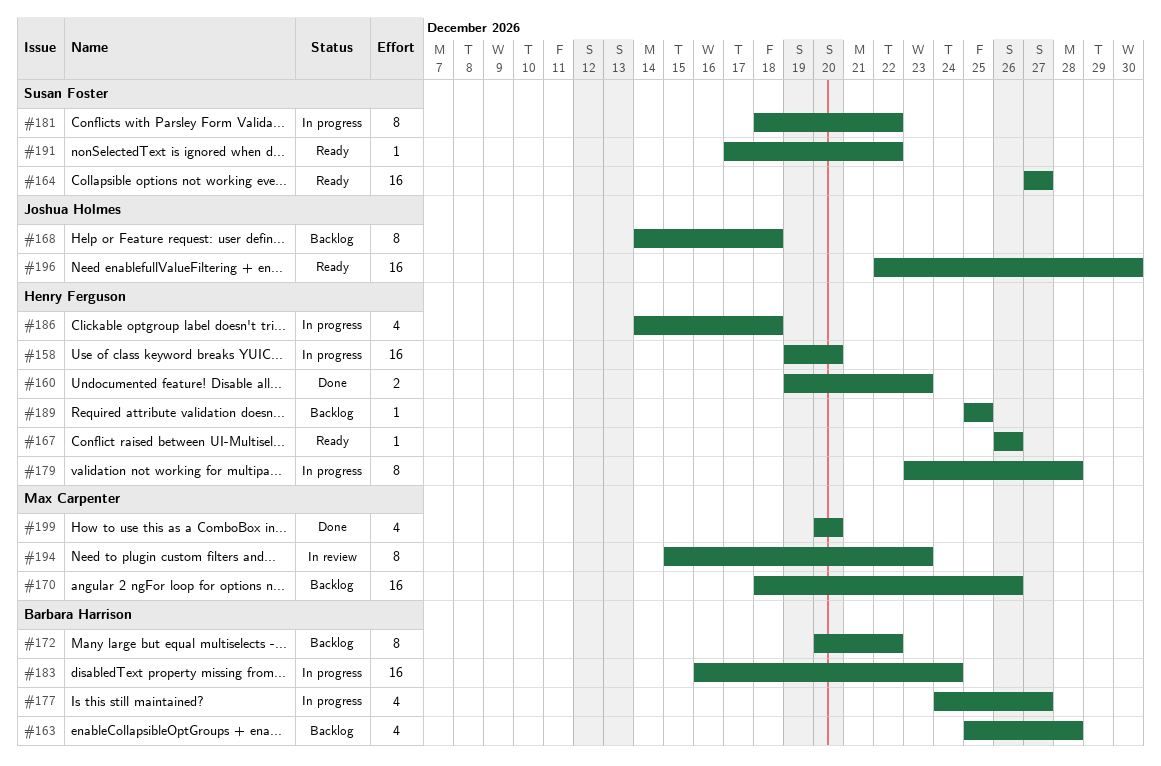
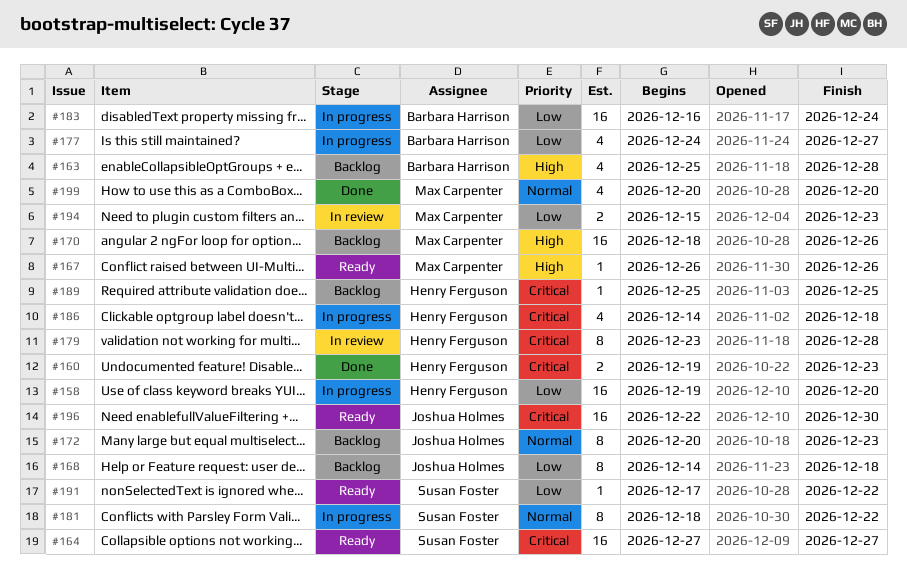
#167, owner: Henry Ferguson -> Max Carpenter
#172, owner: Barbara Harrison -> Joshua Holmes
#172, due: Dec 22 -> Dec 23
#179, status: In progress -> In review
#194, estimate: 8 -> 2

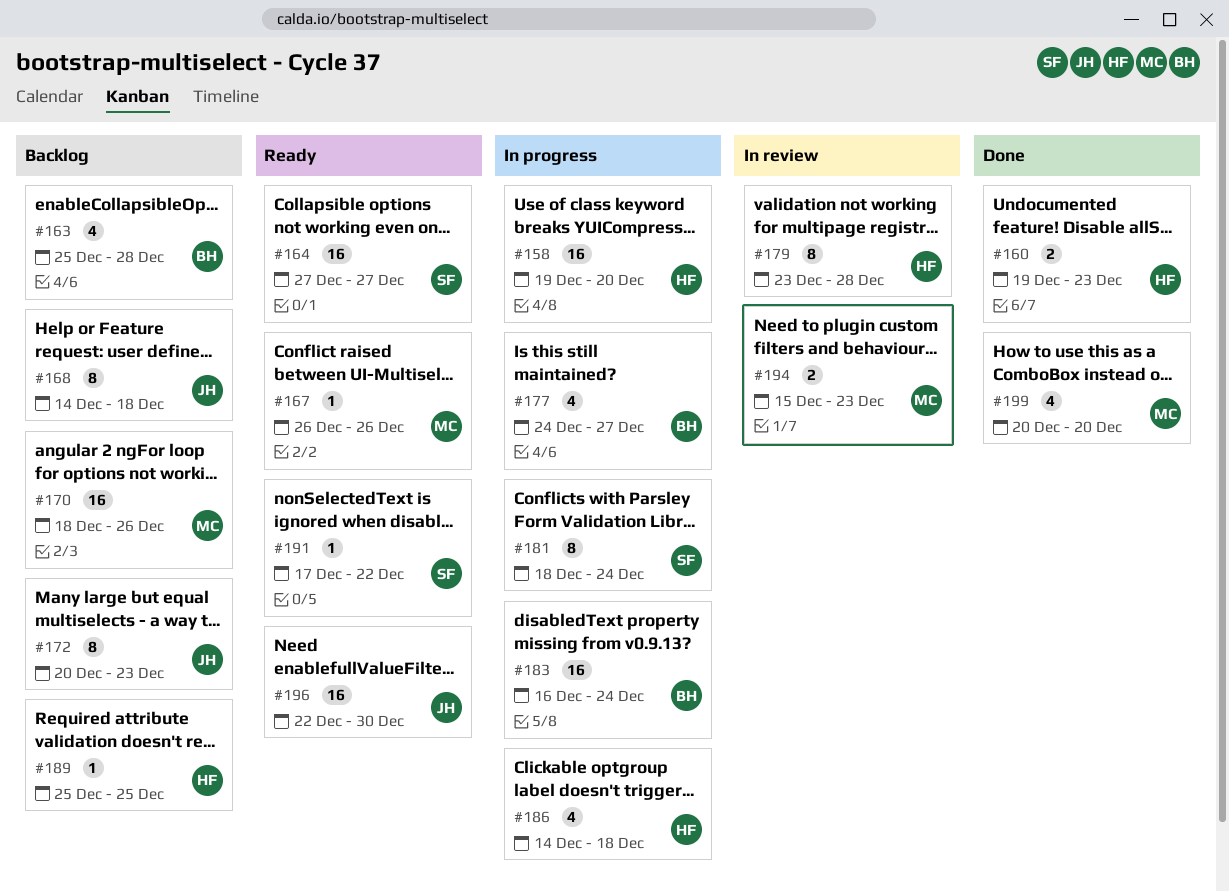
#181, due: Dec 22 -> Dec 24

